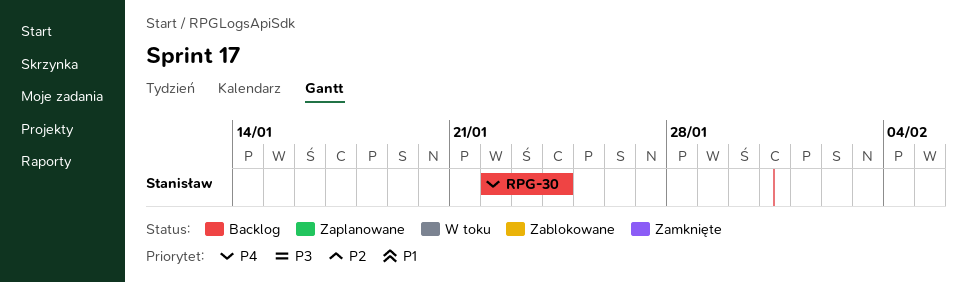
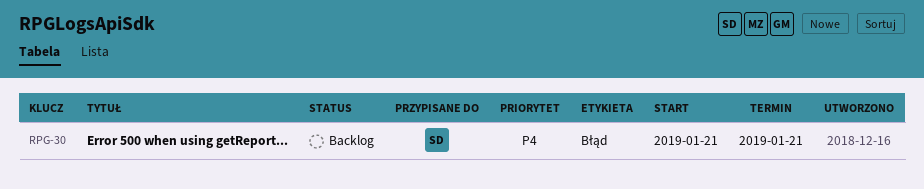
RPG-30, start: Jan 22 -> Jan 21
RPG-30, due: Jan 24 -> Jan 21

